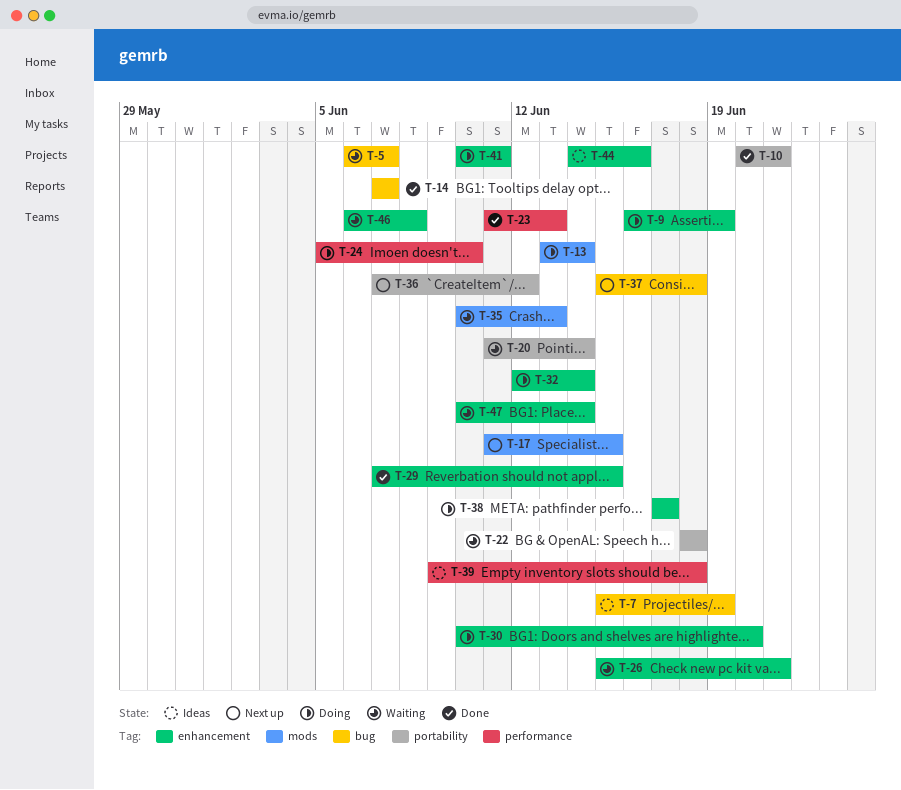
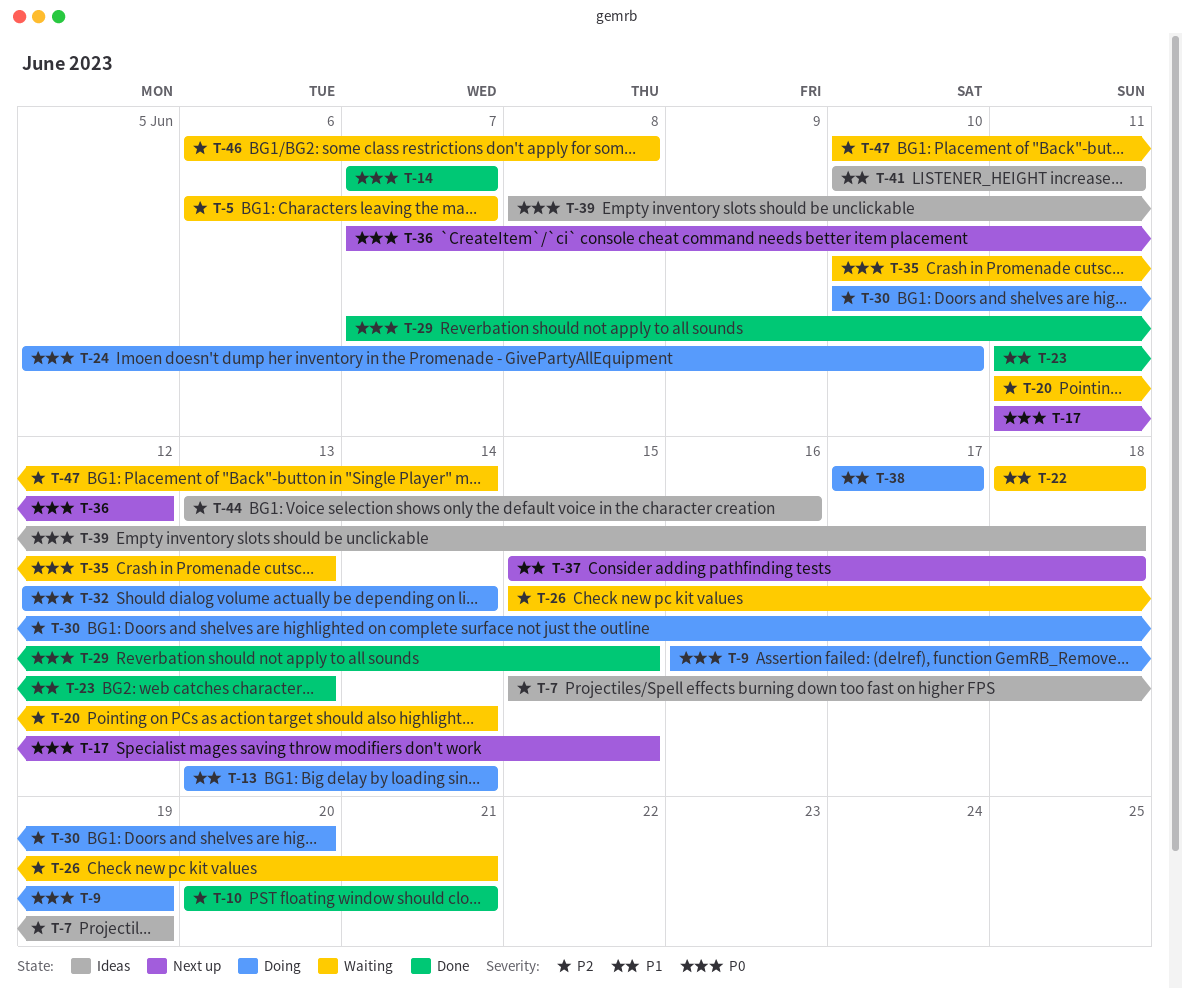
T-39, start: Jun 9 -> Jun 8
T-41, status: Doing -> Ideas
T-44, start: Jun 14 -> Jun 13

